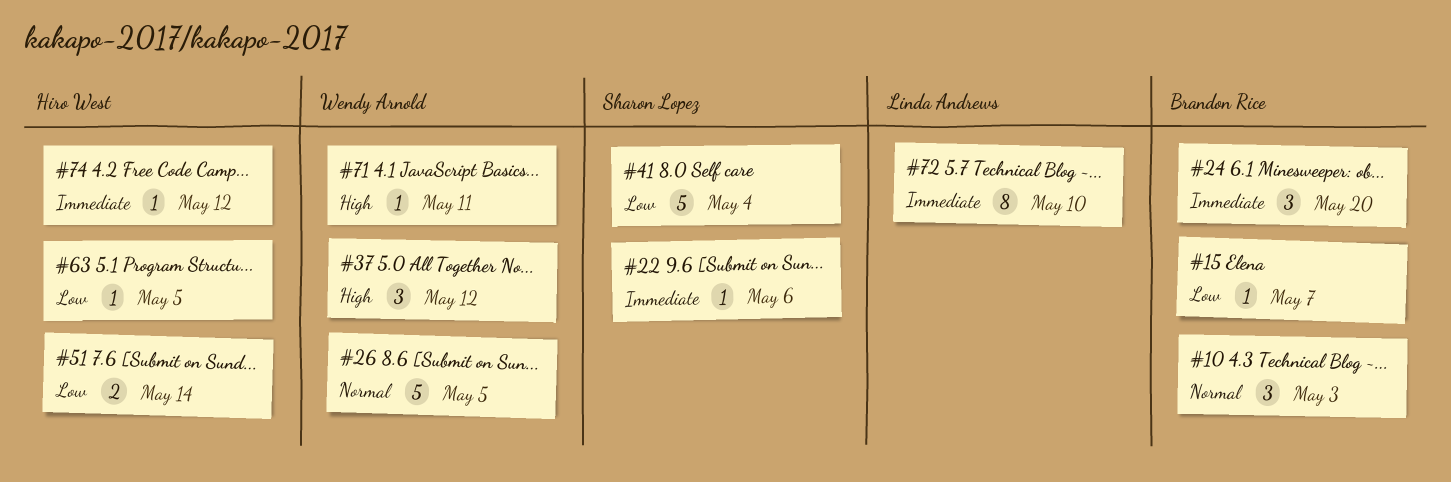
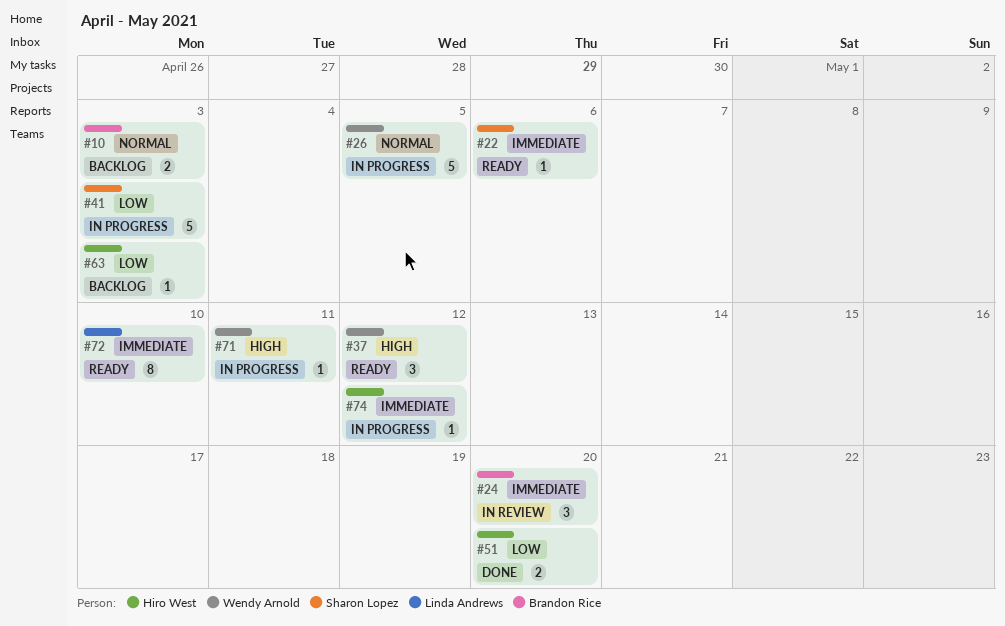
#10, estimate: 3 -> 2
#15: present -> none
#41, due: May 4 -> May 3
#51, due: May 14 -> May 20
#63, due: May 5 -> May 3

